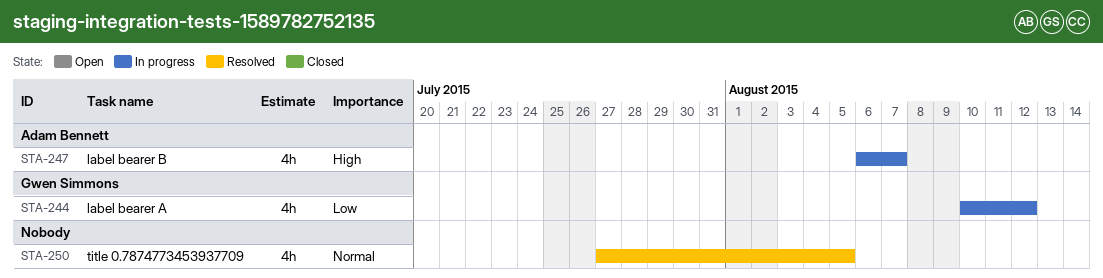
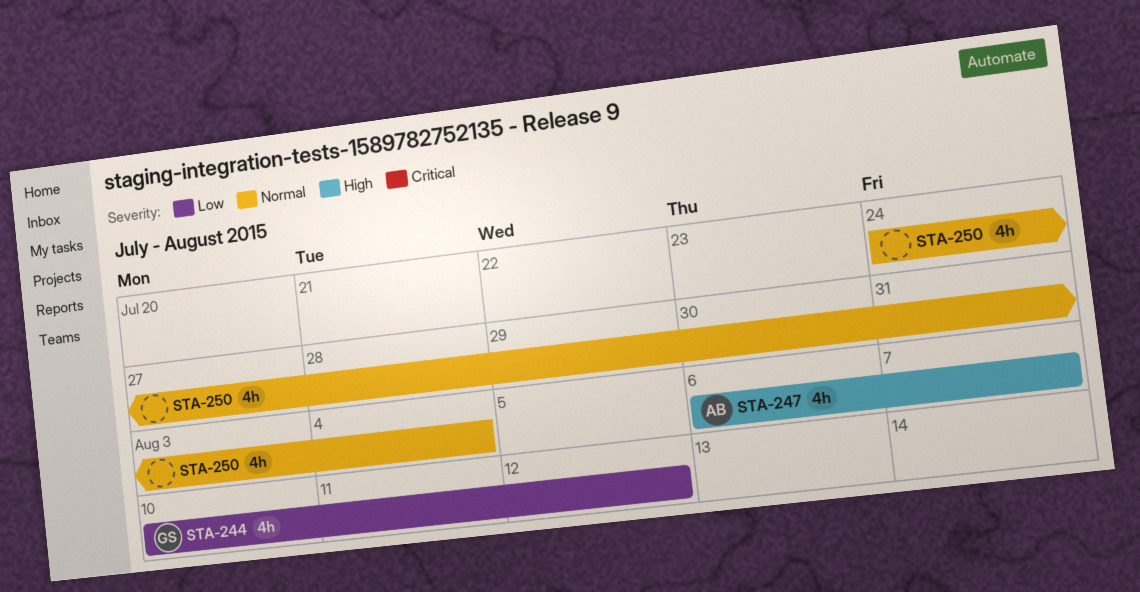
STA-250, start: Jul 27 -> Jul 24
STA-250, due: Aug 5 -> Aug 4

